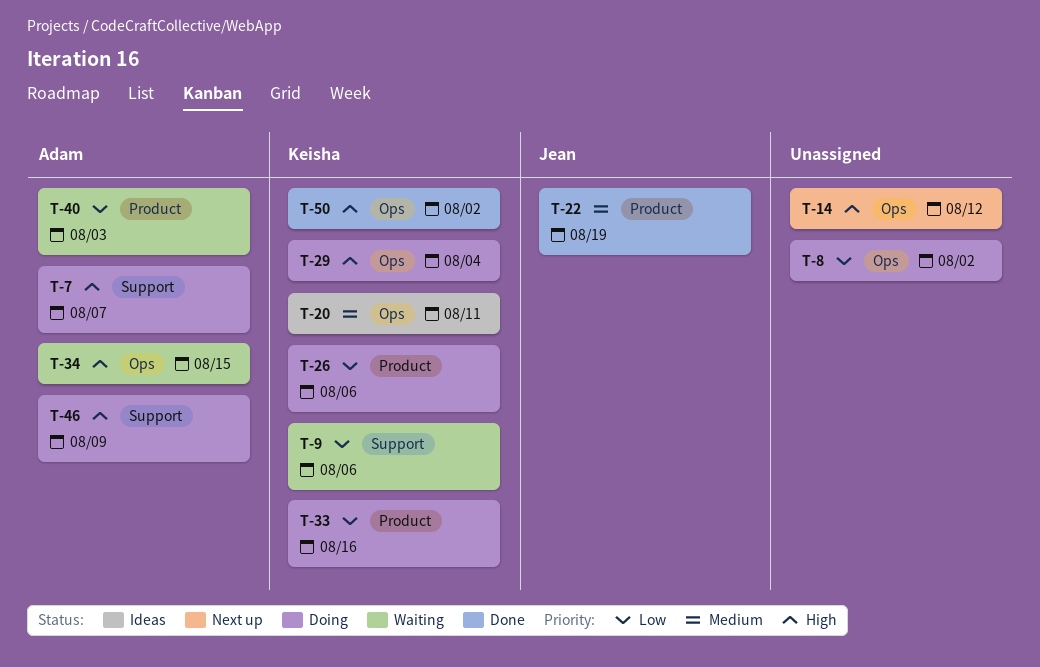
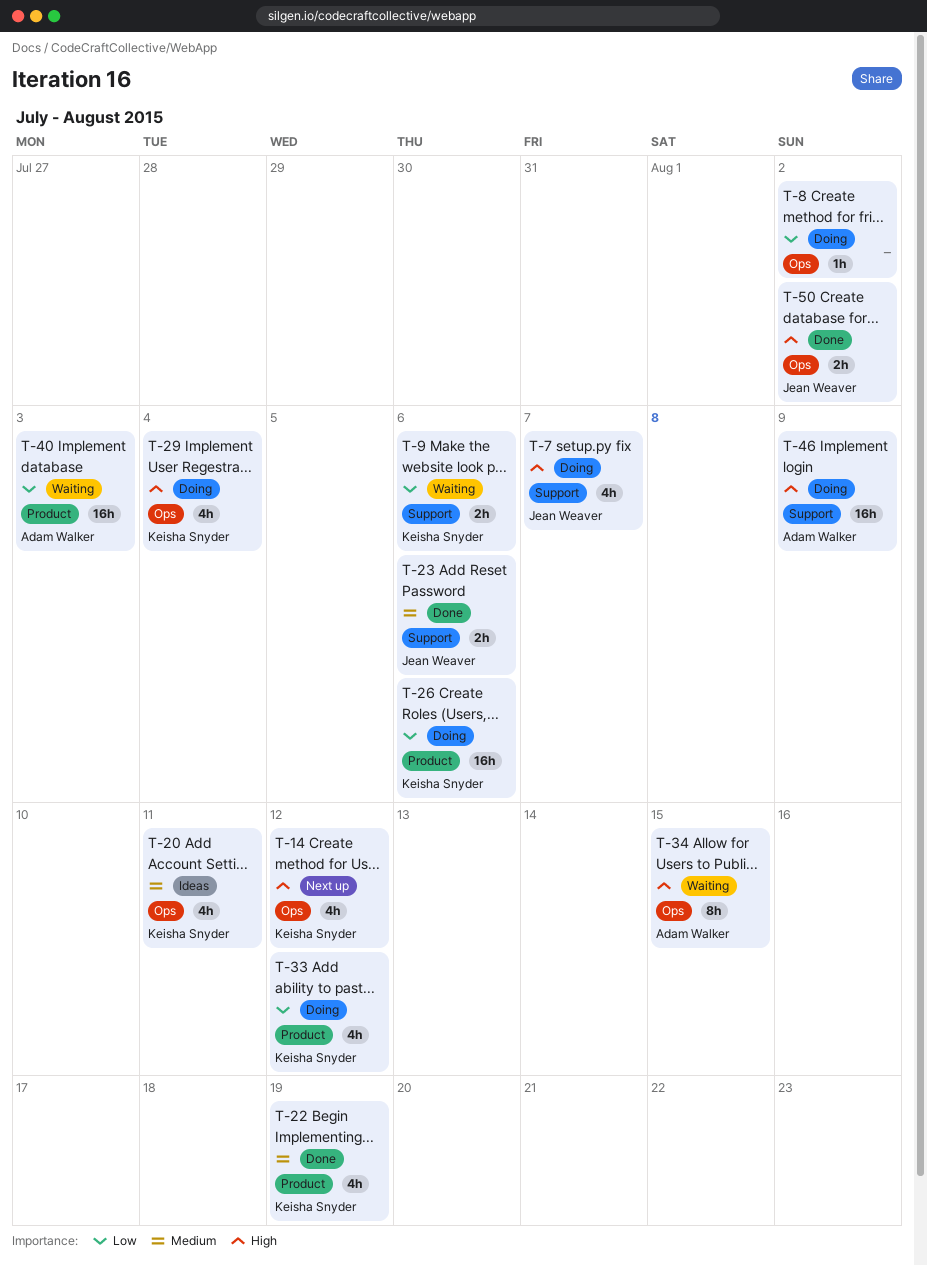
T-7, owner: Adam Walker -> Jean Weaver
T-14, owner: none -> Keisha Snyder
T-22, owner: Jean Weaver -> Keisha Snyder
T-23: none -> present
T-33, due: Aug 16 -> Aug 12
T-50, owner: Keisha Snyder -> Jean Weaver

